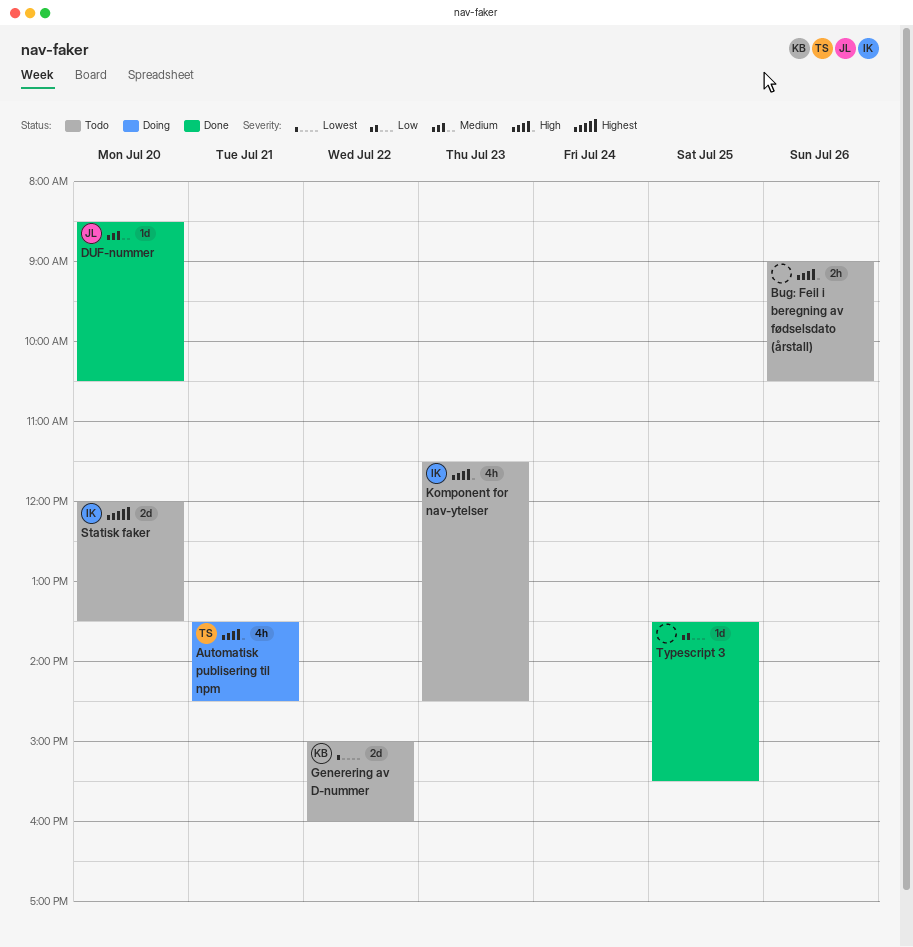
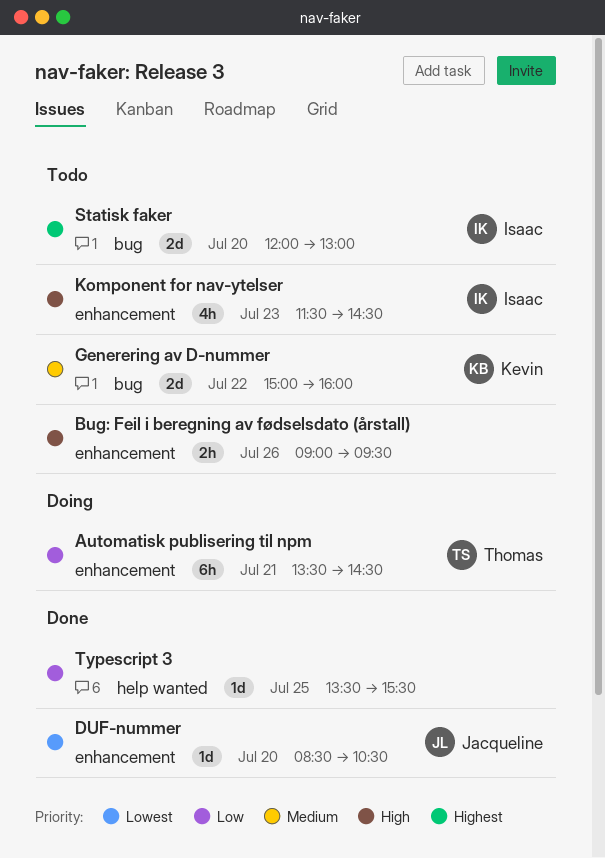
Automatisk publisering til npm, priority: High -> Low
Automatisk publisering til npm, estimate: 4h -> 6h
Bug: Feil i beregning av fødselsdato (årstall), ends: 10:30 -> 09:30
DUF-nummer, priority: Medium -> Lowest
Generering av D-nummer, priority: Lowest -> Medium
Statisk faker, ends: 13:30 -> 13:00

